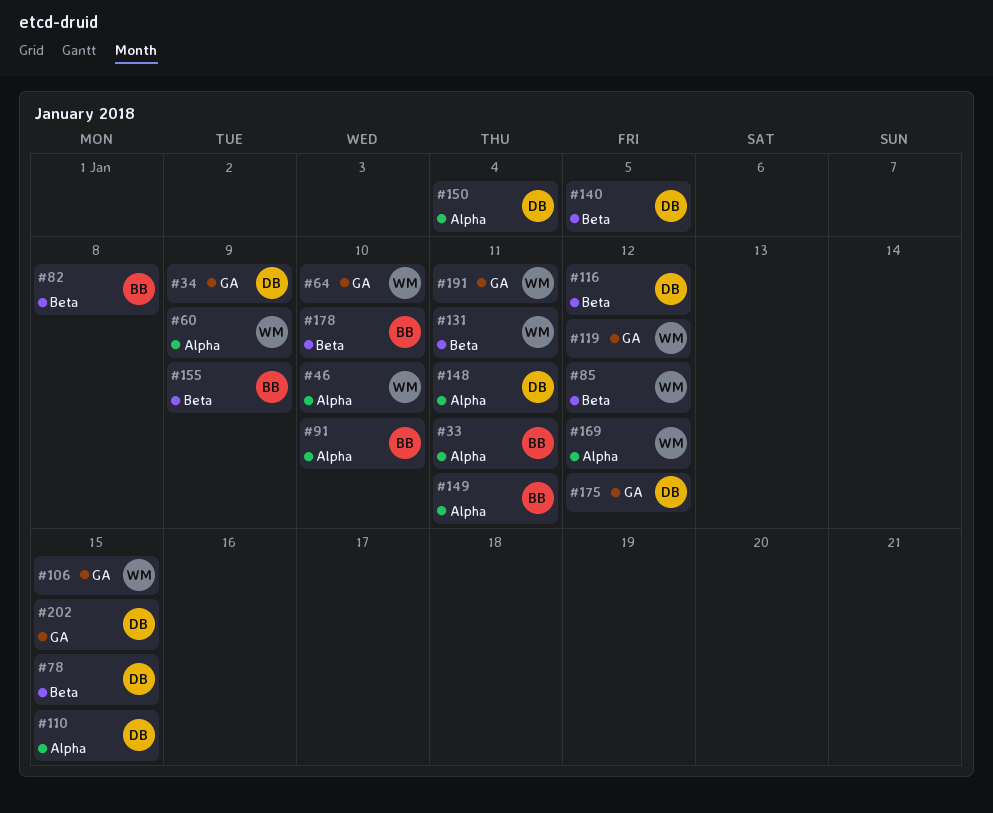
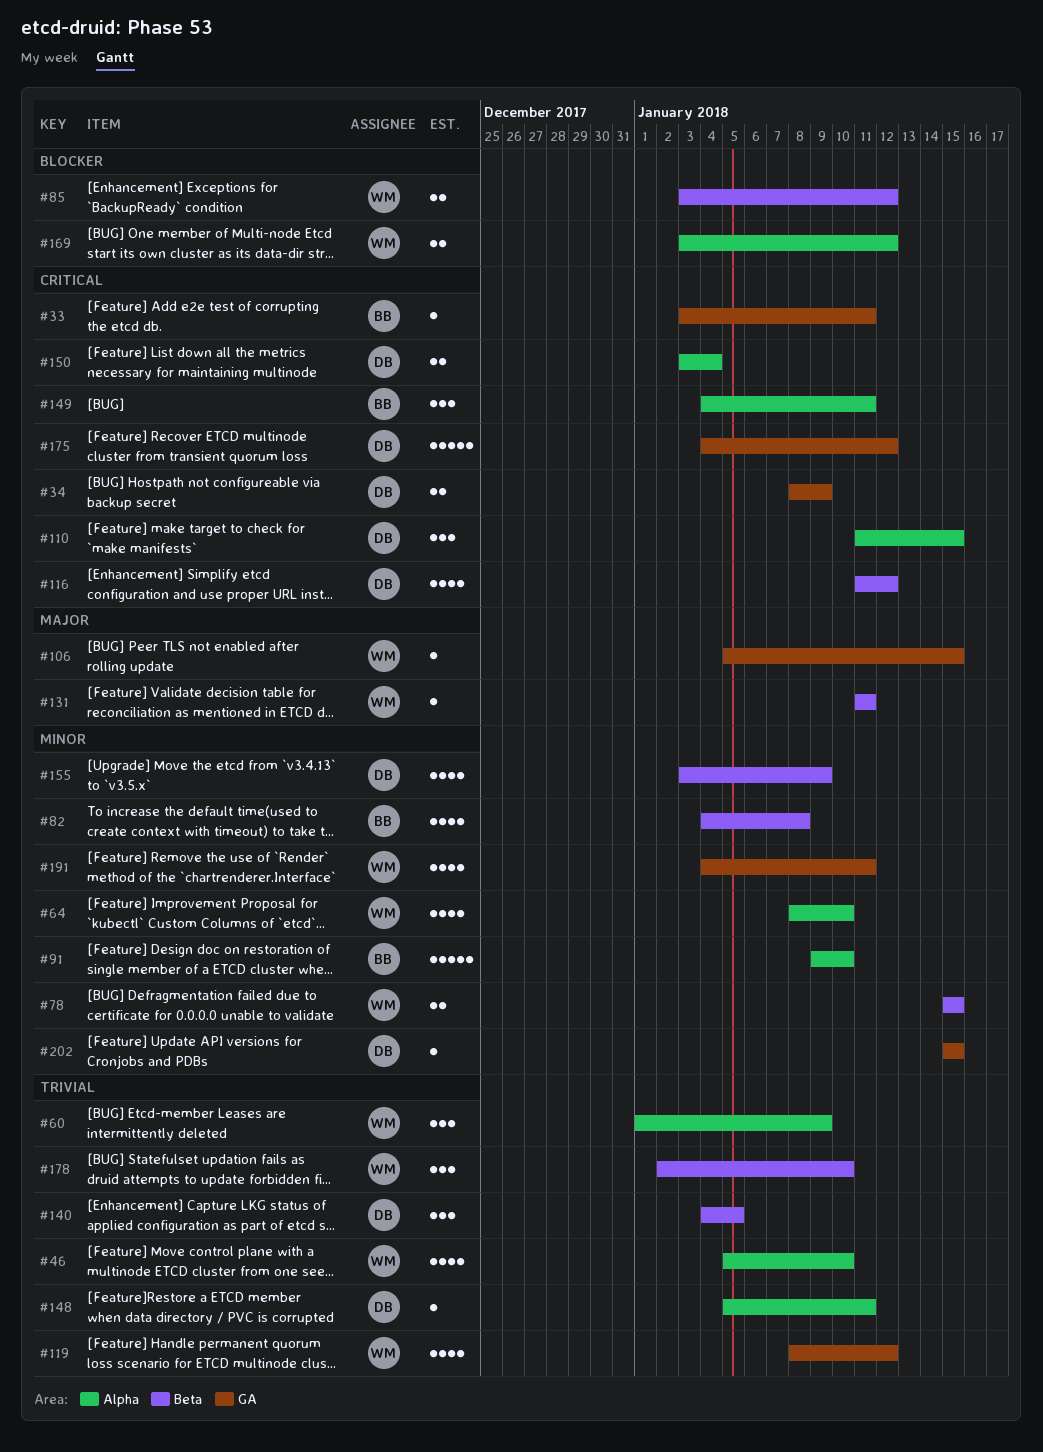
#33, label: Alpha -> GA
#64, label: GA -> Alpha
#78, owner: DB -> WM
#155, owner: BB -> DB
#178, owner: BB -> WM

